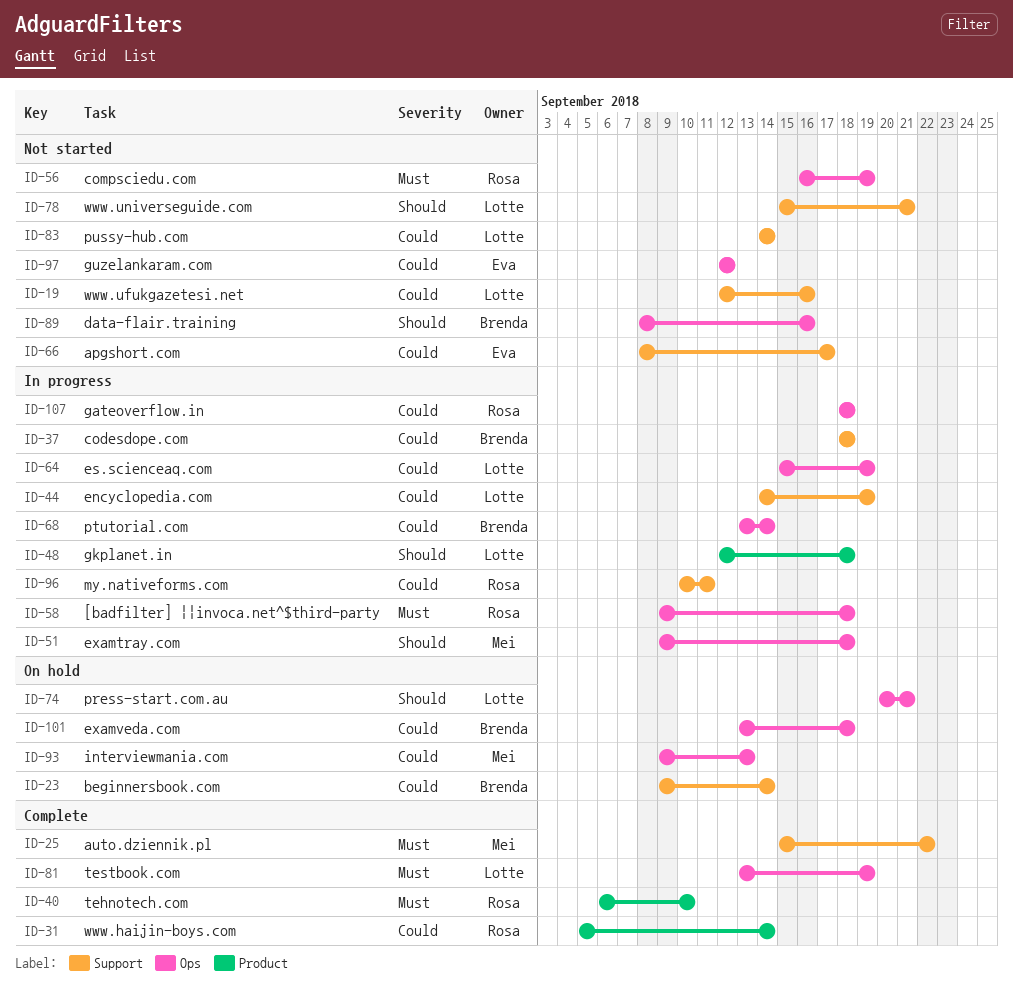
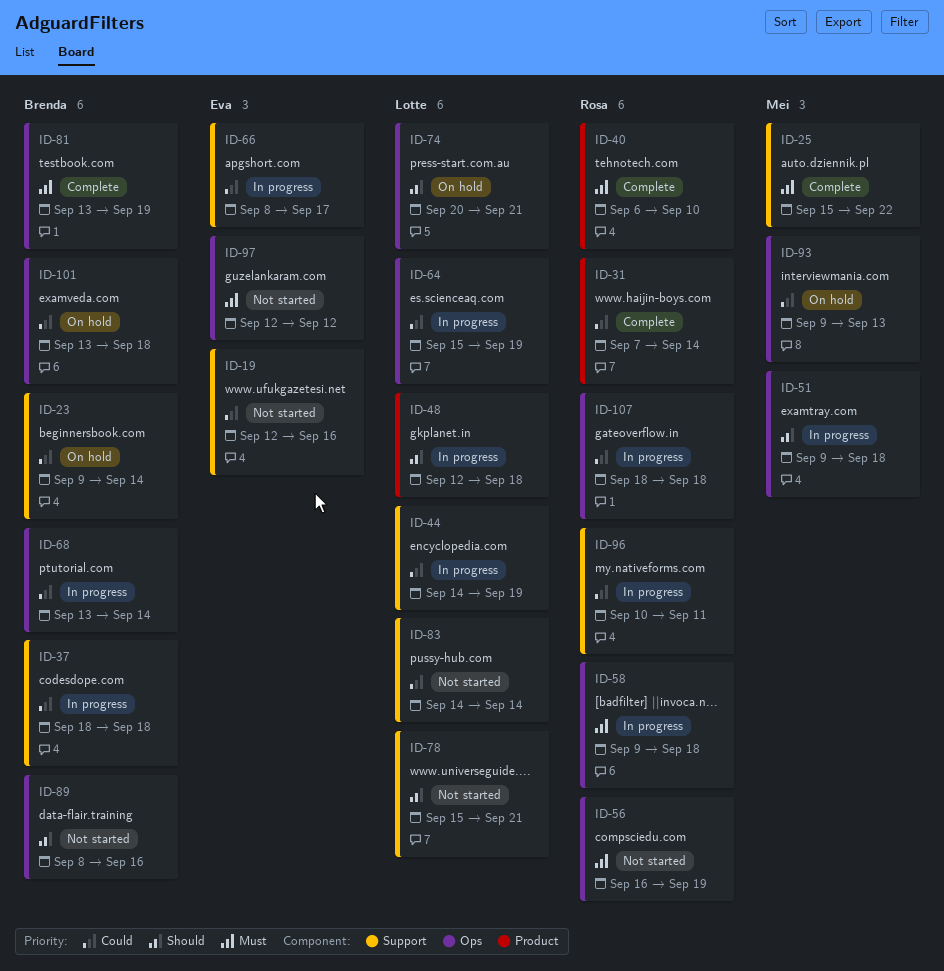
ID-19, owner: Lotte -> Eva
ID-31, start: Sep 5 -> Sep 7
ID-66, status: Not started -> In progress
ID-81, owner: Lotte -> Brenda
ID-97, priority: Could -> Must

